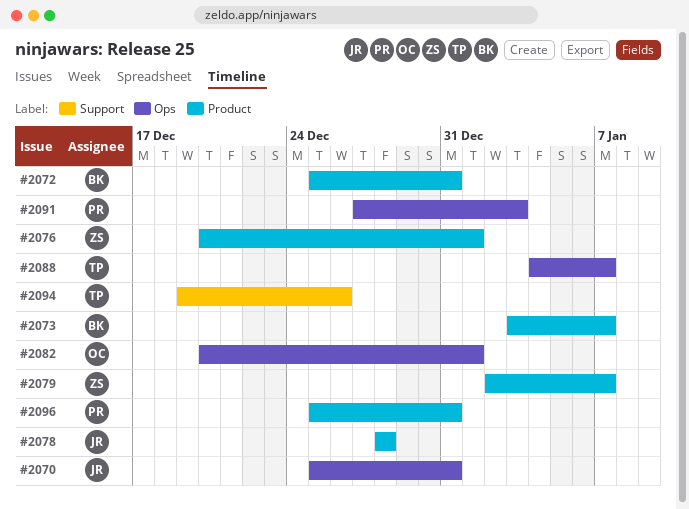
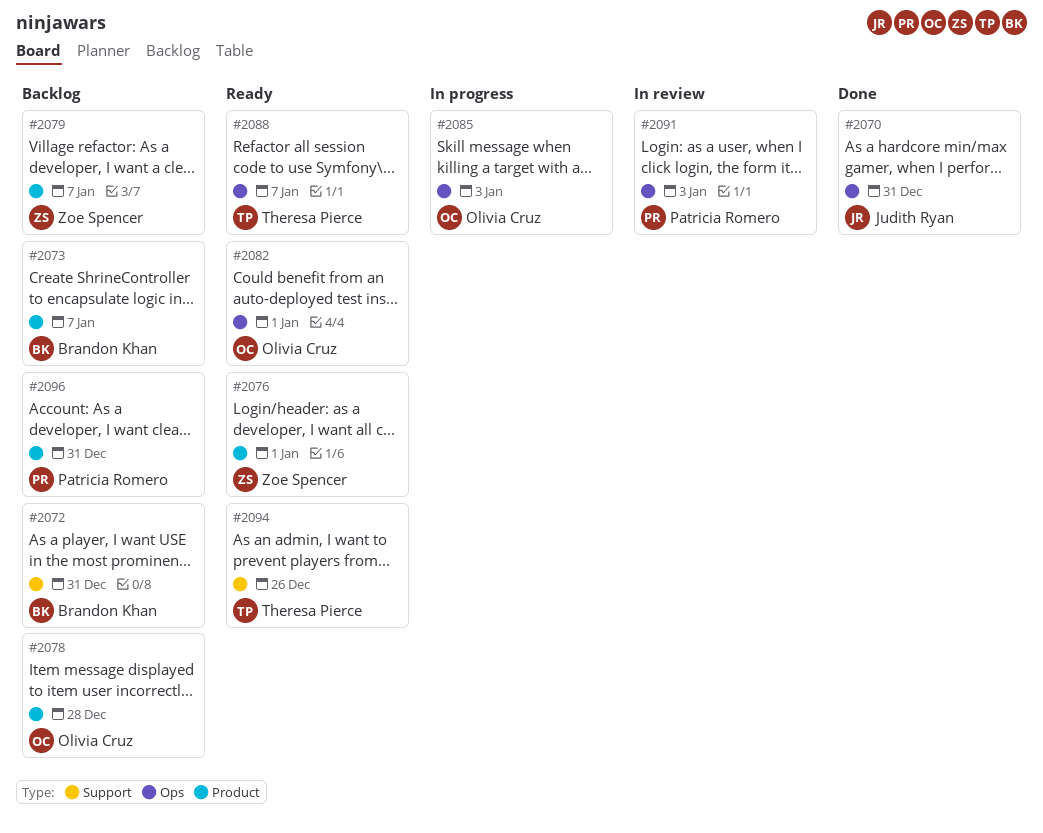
#2072, label: Product -> Support
#2078, owner: Judith Ryan -> Olivia Cruz
#2085: none -> present

